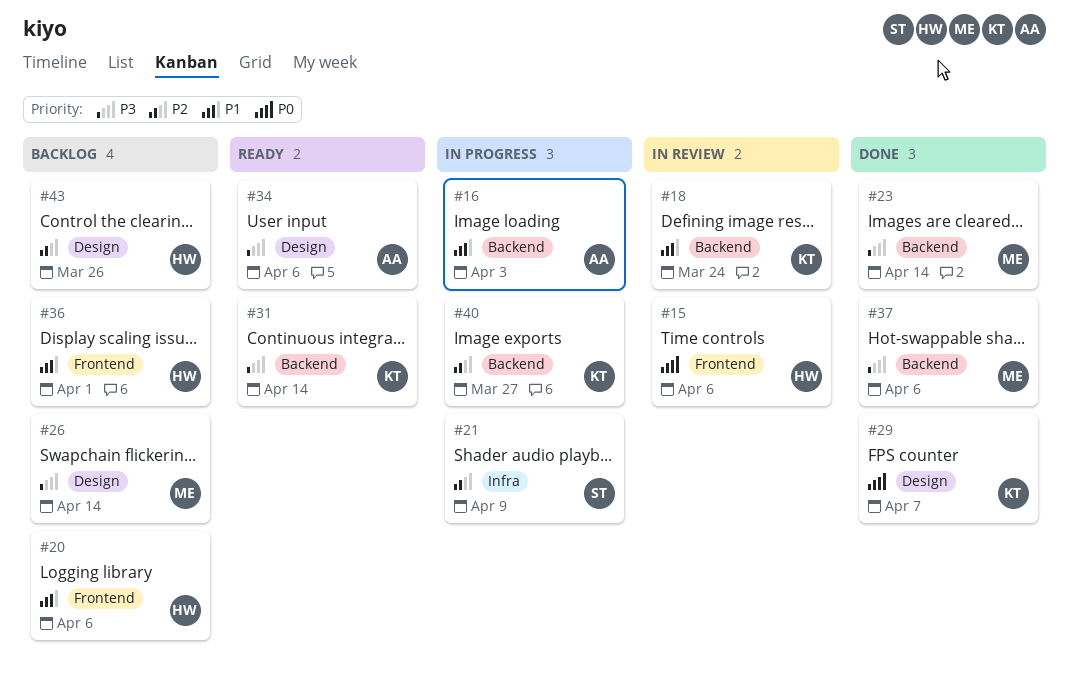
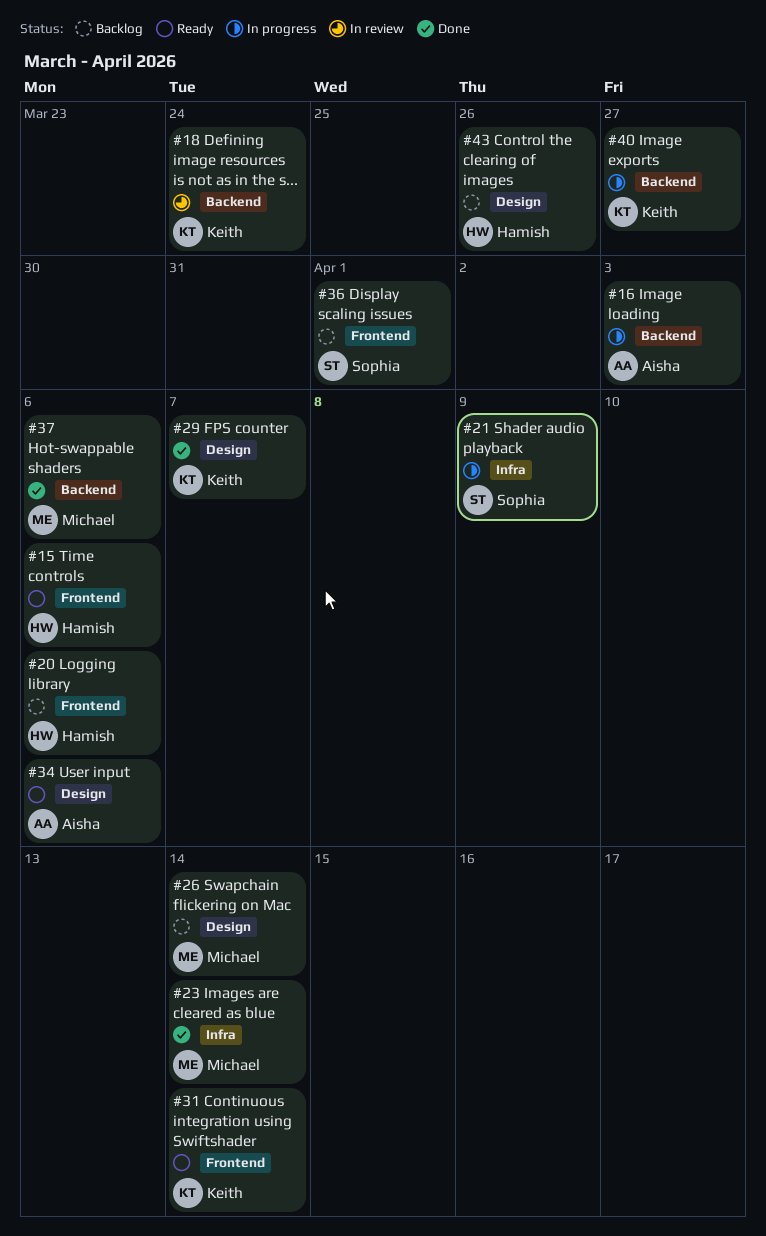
#15, status: In review -> Ready
#23, label: Backend -> Infra
#31, label: Backend -> Frontend
#36, owner: Hamish -> Sophia

